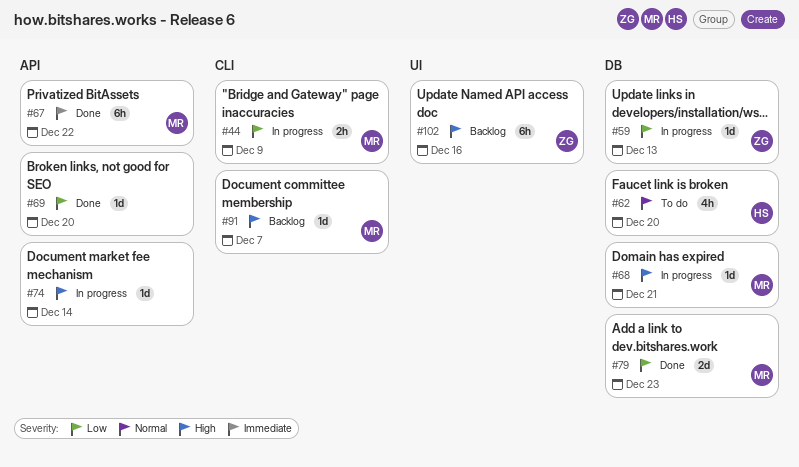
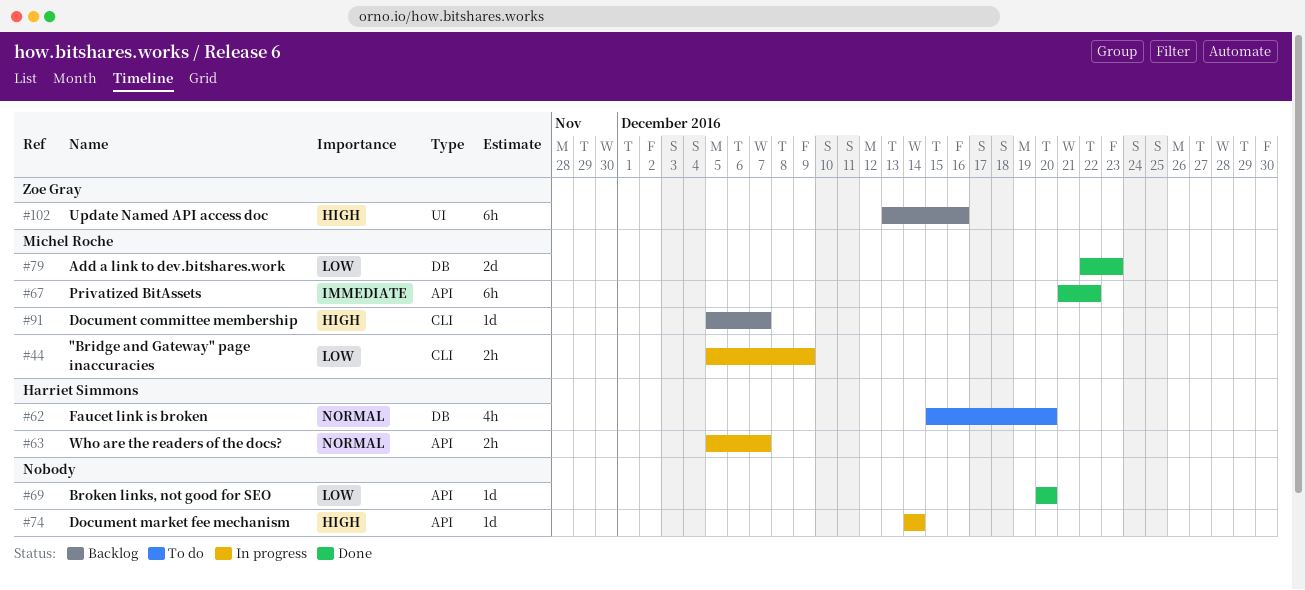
#59: present -> none
#63: none -> present
#68: present -> none

